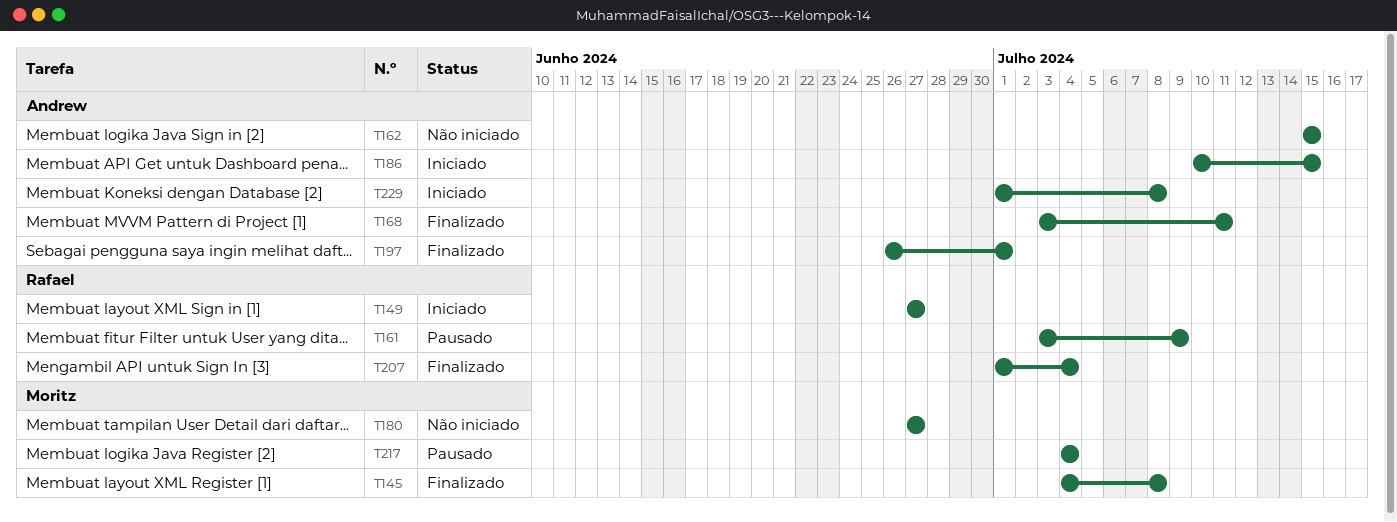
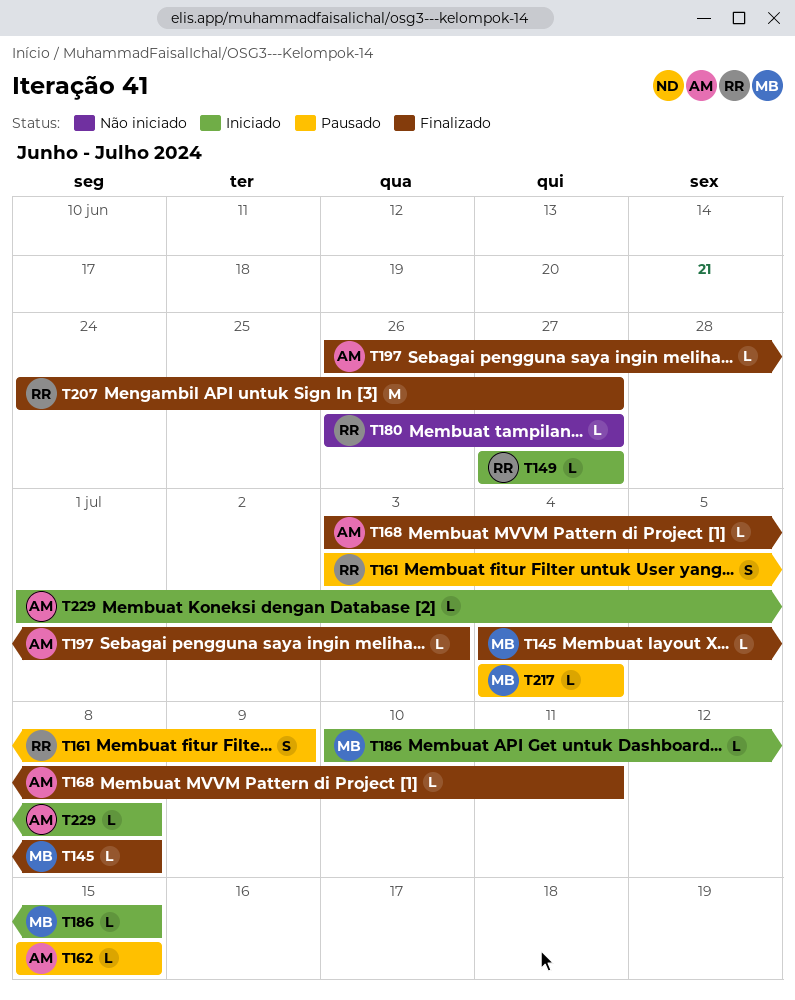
T162, status: Não iniciado -> Pausado
T180, owner: Moritz -> Rafael
T180, start: Jun 27 -> Jun 26
T186, owner: Andrew -> Moritz
T197, due: Jul 1 -> Jul 3
T207, start: Jul 1 -> Jun 24
T207, due: Jul 4 -> Jun 27

